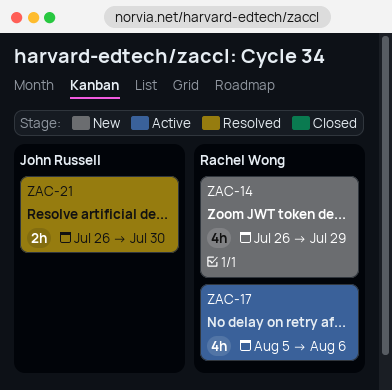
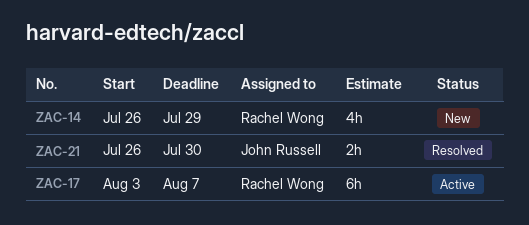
ZAC-17, estimate: 4h -> 6h
ZAC-17, start: Aug 5 -> Aug 3
ZAC-17, due: Aug 6 -> Aug 7

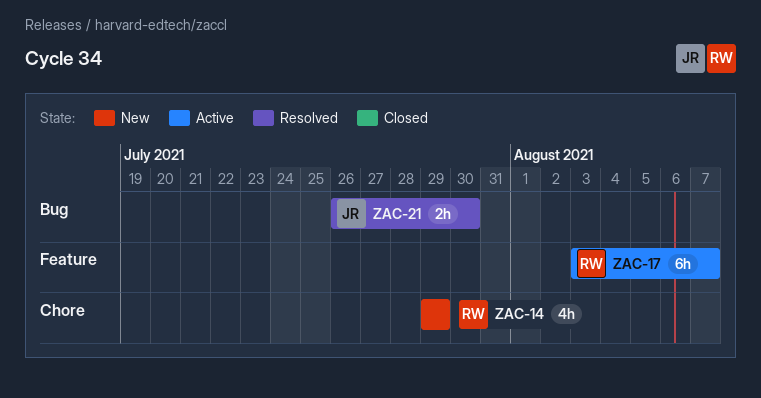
ZAC-14, start: Jul 26 -> Jul 29

